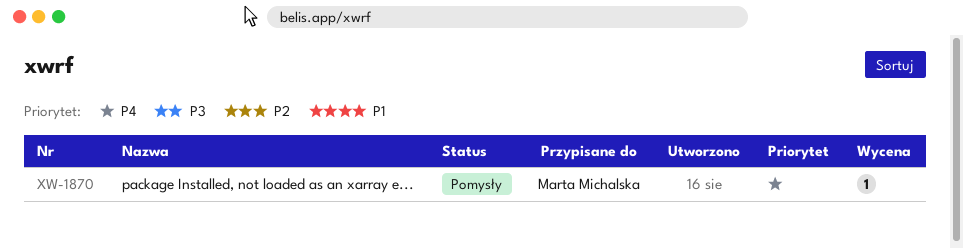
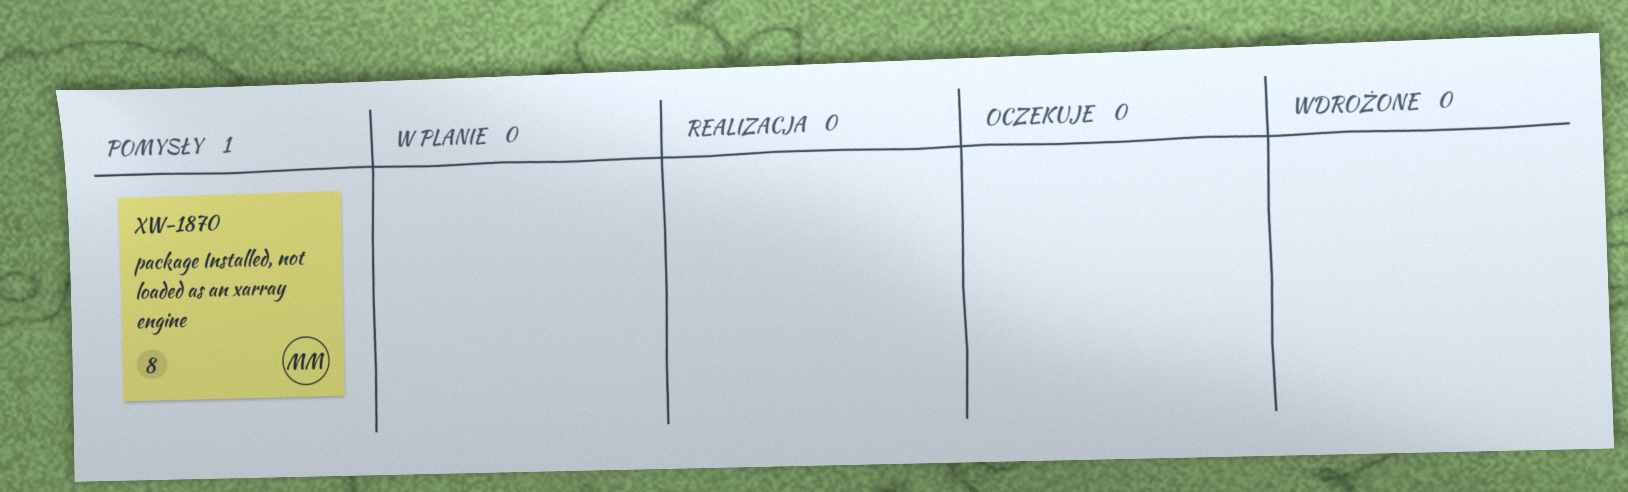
XW-1870, estimate: 1 -> 8

